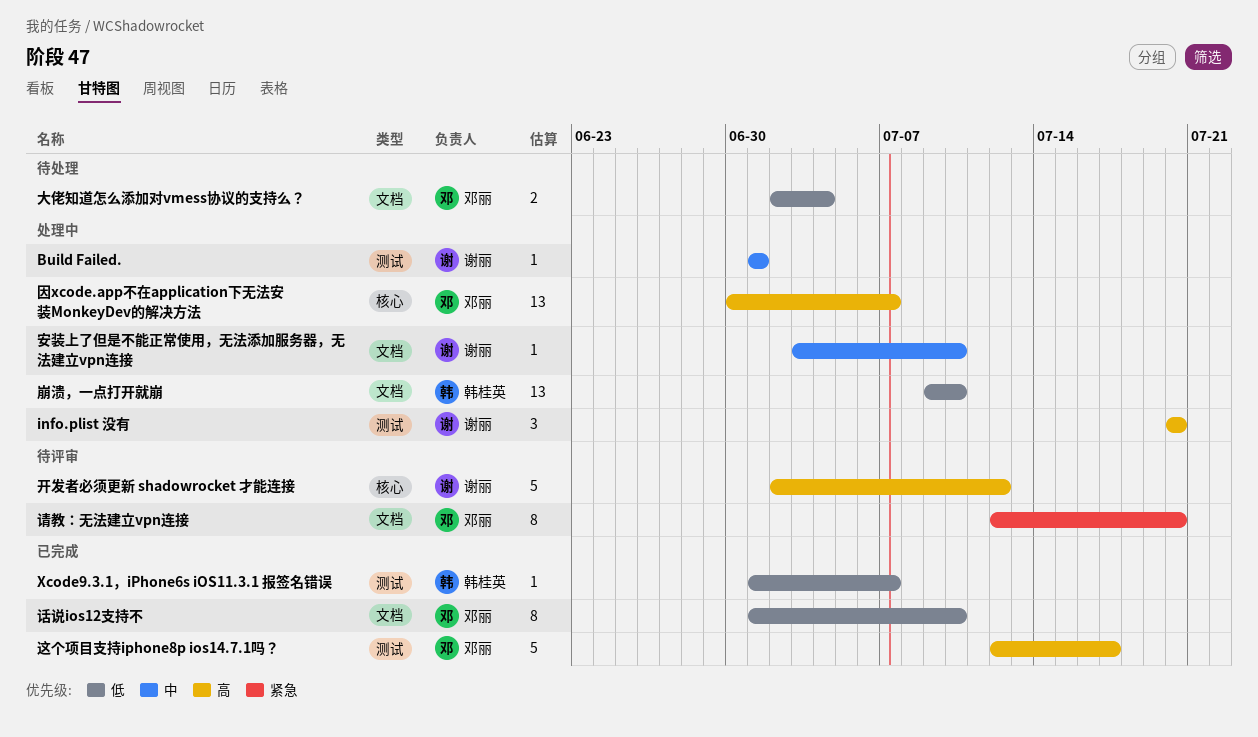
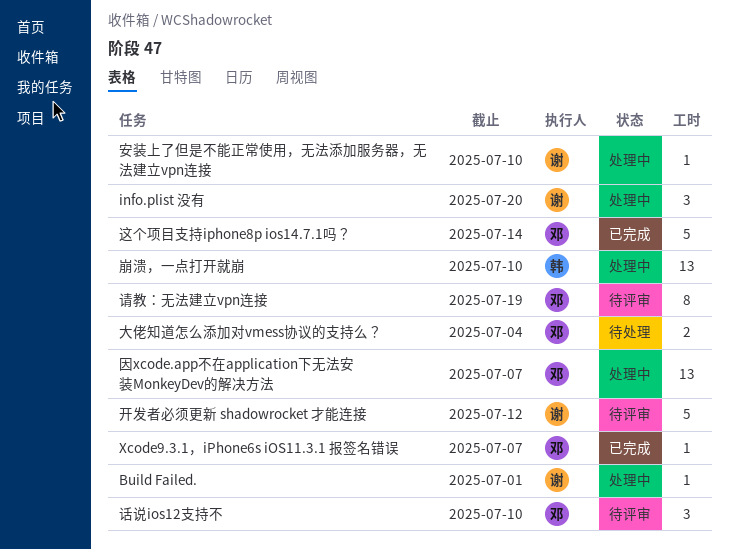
Xcode9.3.1，iPhone6s iOS11.3.1 报签名错误, owner: 韩桂英 -> 邓丽
话说ios12支持不, status: 已完成 -> 待评审
话说ios12支持不, estimate: 8 -> 3
请教：无法建立vpn连接, due: Jul 20 -> Jul 19
这个项目支持iphone8p ios14.7.1吗？, due: Jul 17 -> Jul 14

